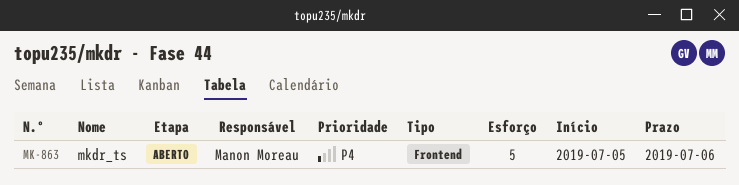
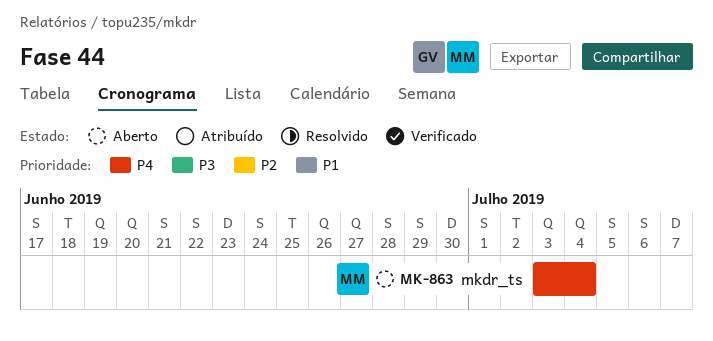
MK-863, start: Jul 5 -> Jul 3
MK-863, due: Jul 6 -> Jul 4

